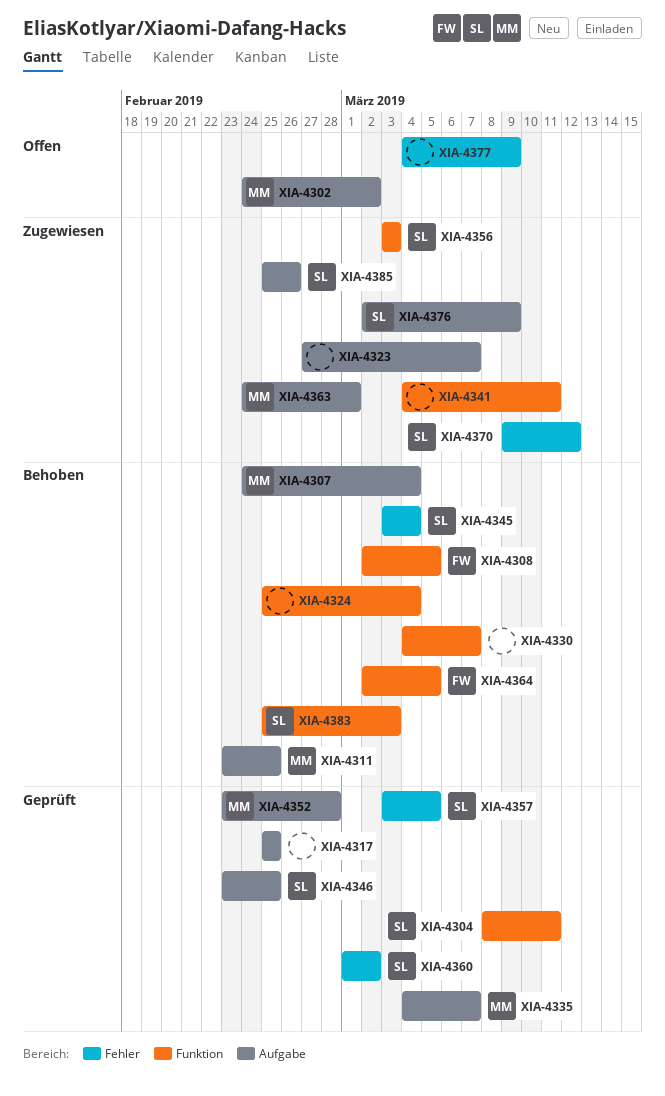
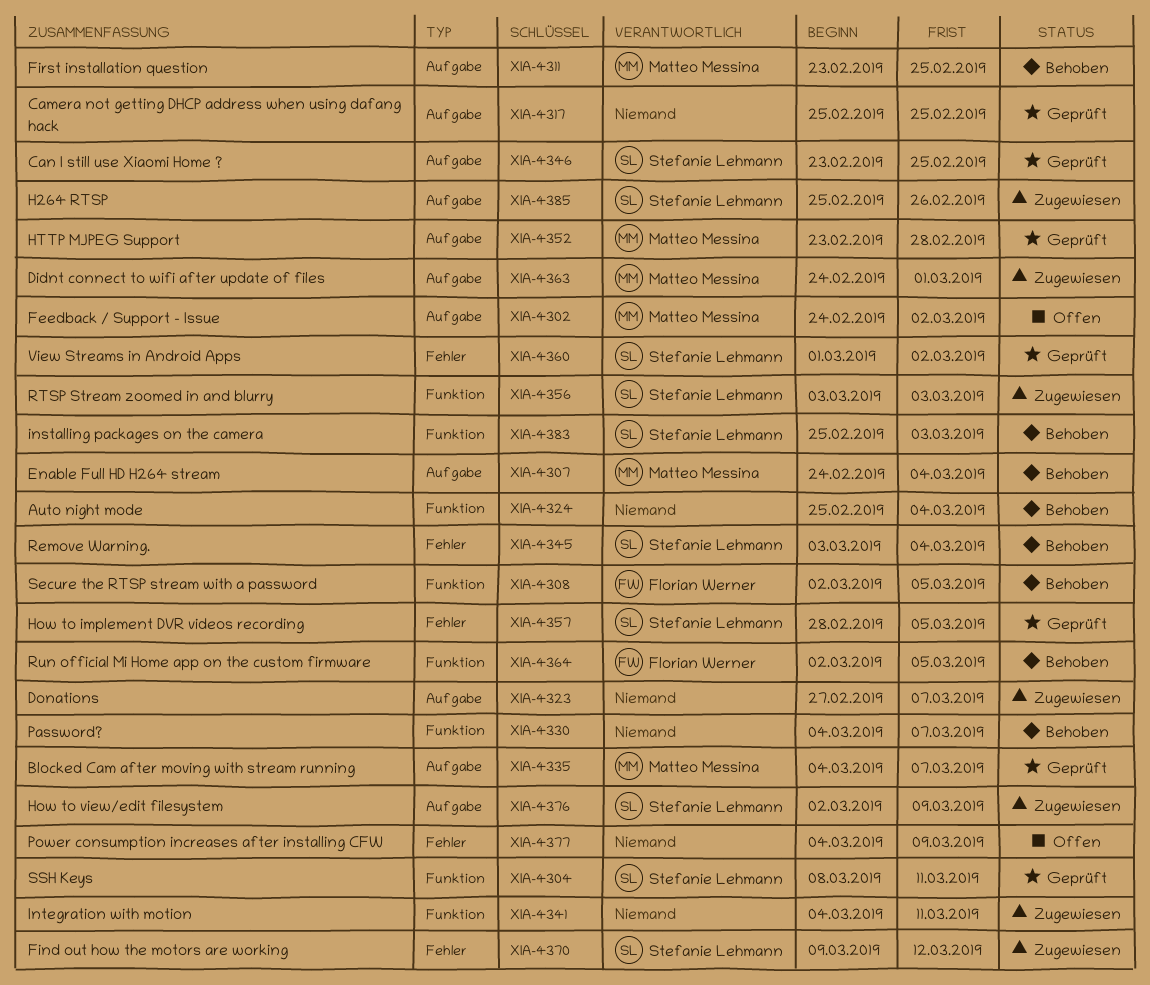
XIA-4357, start: Mar 3 -> Feb 28

